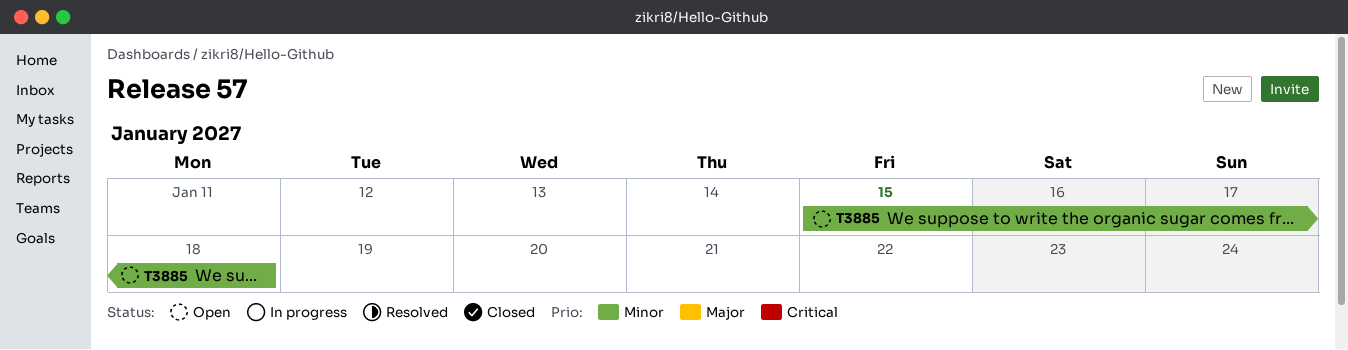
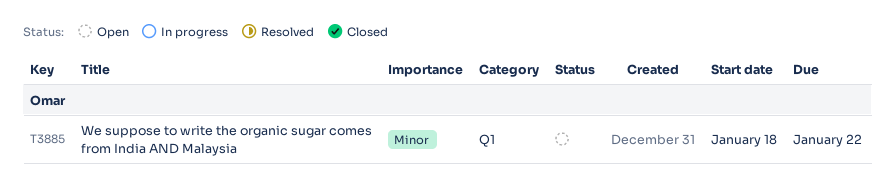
T3885, start: Jan 15 -> Jan 18
T3885, due: Jan 18 -> Jan 22

